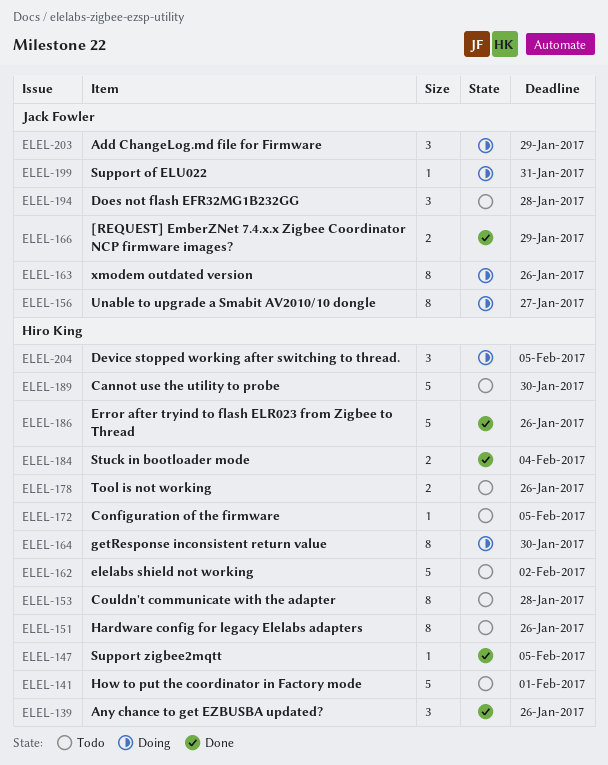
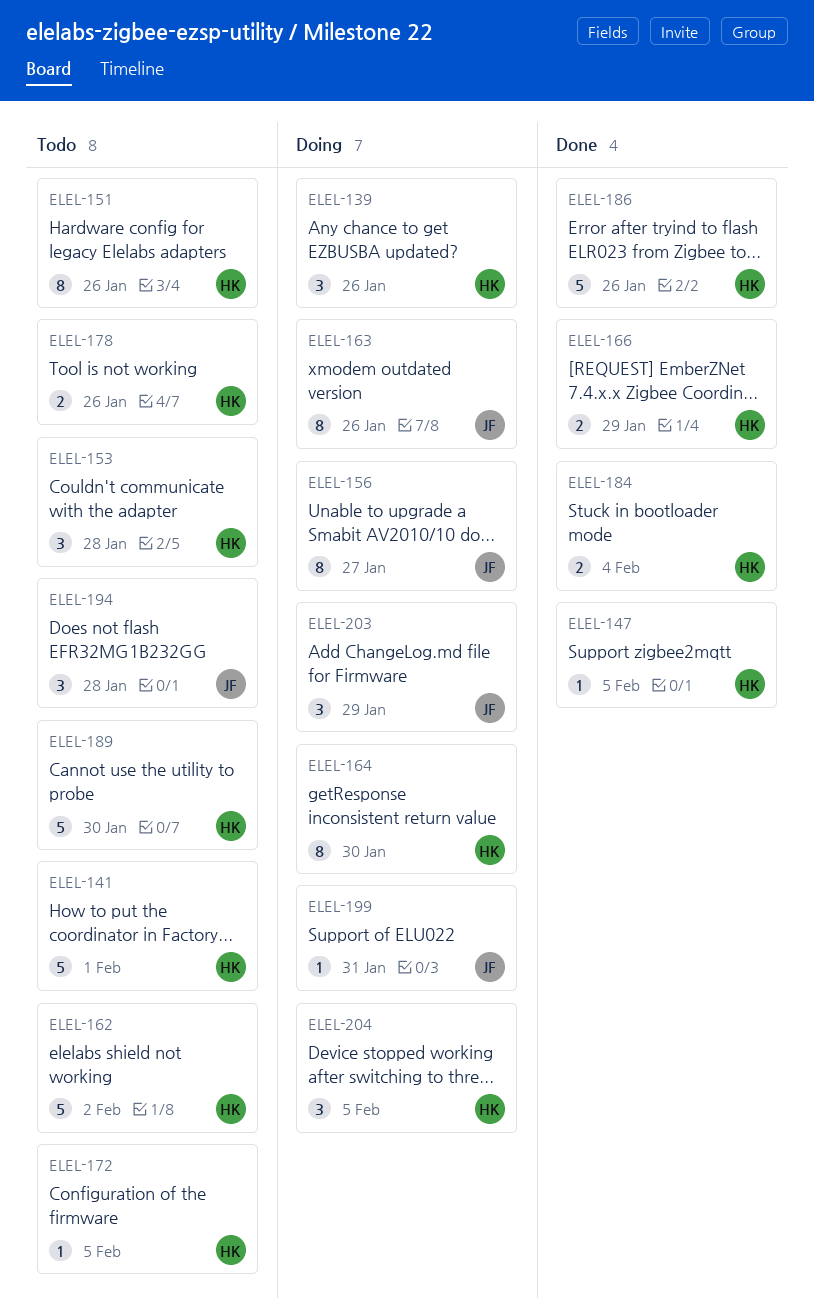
ELEL-139, status: Done -> Doing
ELEL-153, estimate: 8 -> 3
ELEL-166, owner: Jack Fowler -> Hiro King

